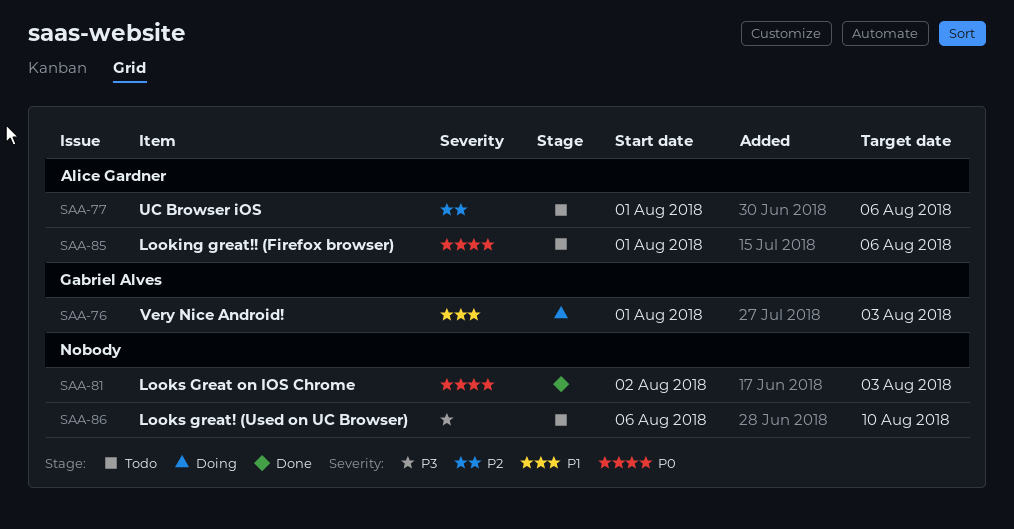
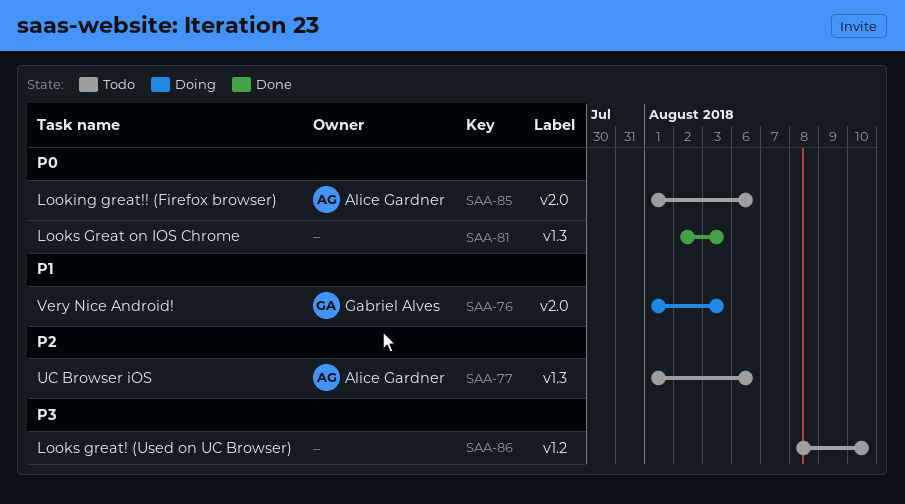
SAA-86, start: Aug 6 -> Aug 8

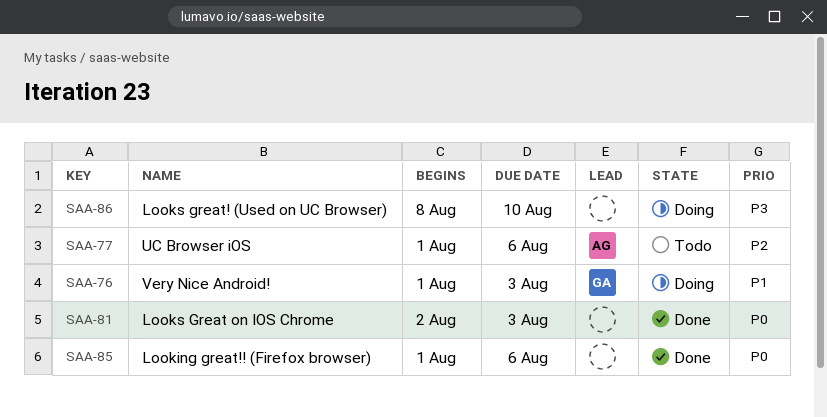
SAA-85, status: Todo -> Done
SAA-85, owner: Alice Gardner -> none
SAA-86, status: Todo -> Doing

